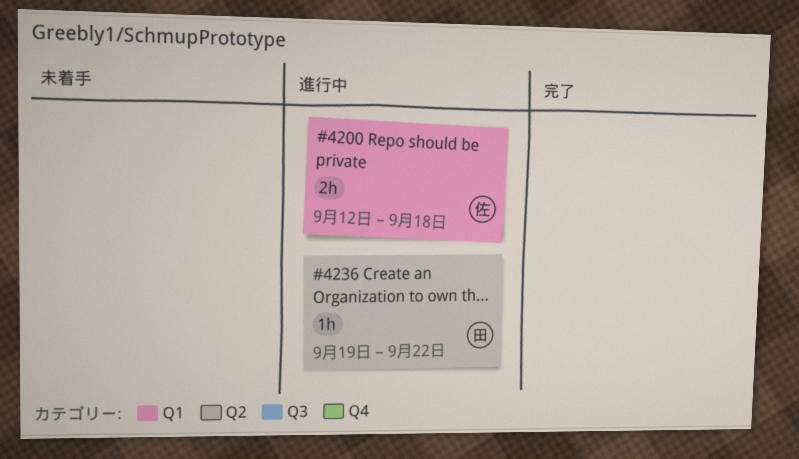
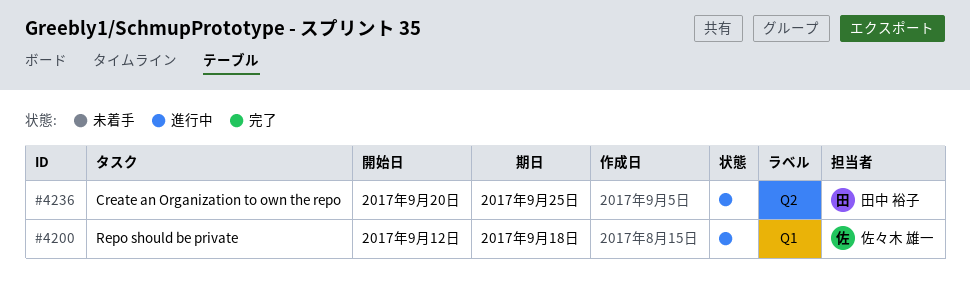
#4236, start: Sep 19 -> Sep 20
#4236, due: Sep 22 -> Sep 25

